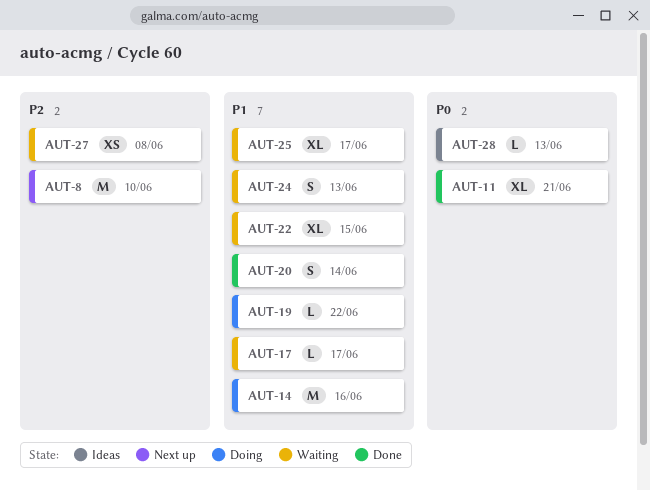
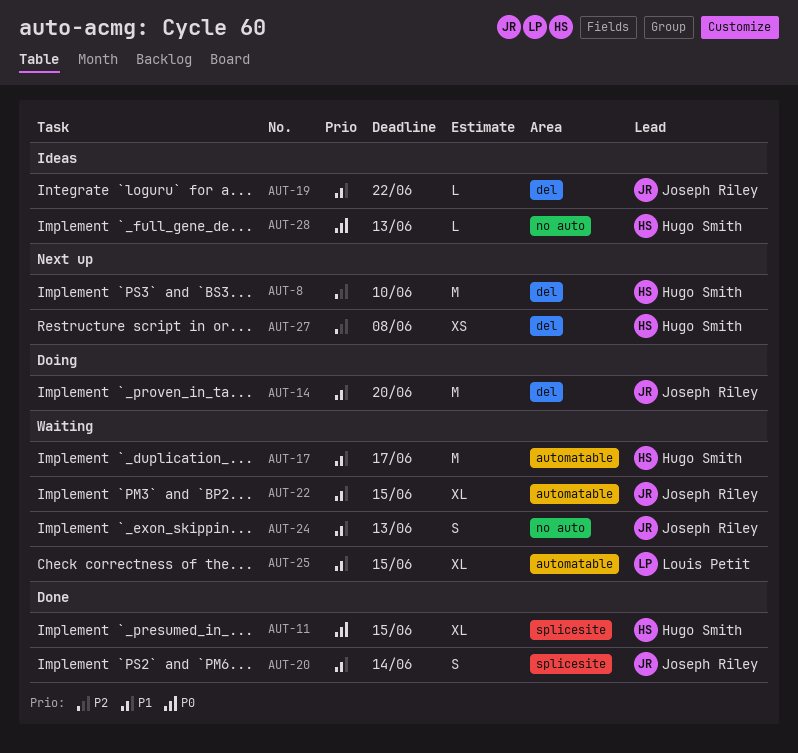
AUT-11, due: Jun 21 -> Jun 15
AUT-14, due: Jun 16 -> Jun 20
AUT-17, estimate: L -> M
AUT-19, status: Doing -> Ideas
AUT-25, due: Jun 17 -> Jun 15
AUT-27, status: Waiting -> Next up

